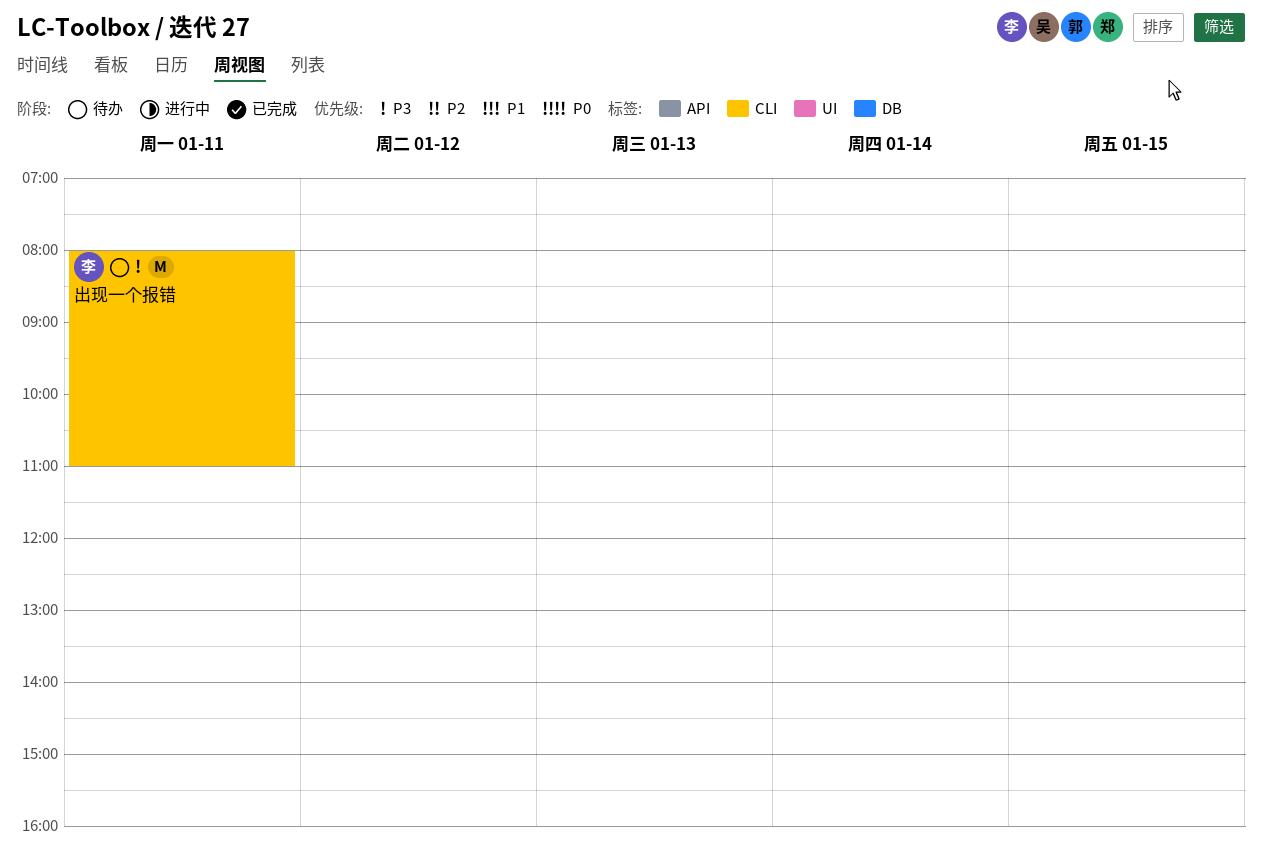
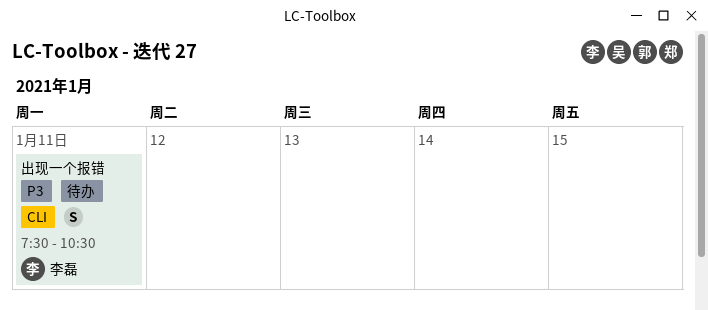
出现一个报错, estimate: M -> S
出现一个报错, begins: 08:00 -> 07:30
出现一个报错, ends: 11:00 -> 10:30

